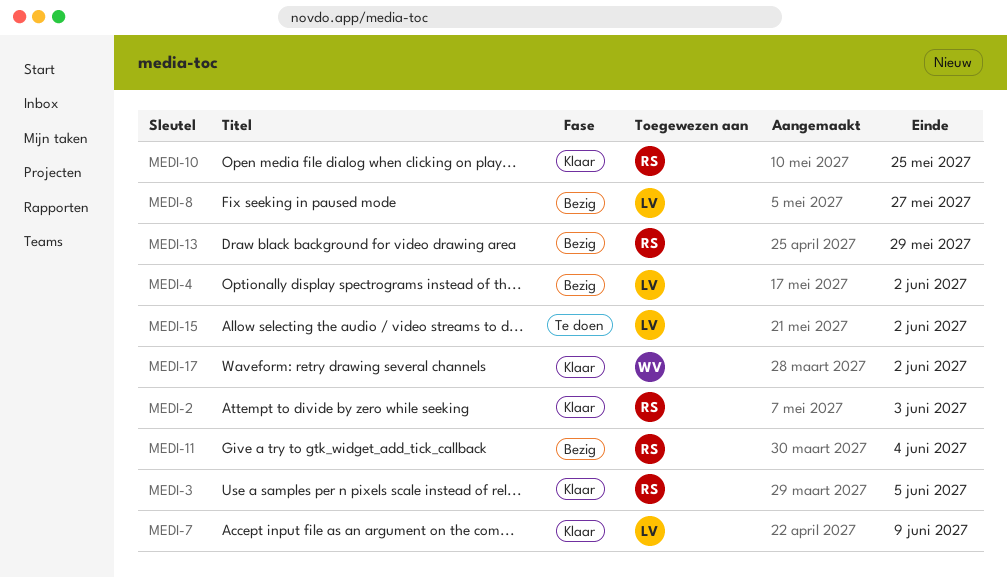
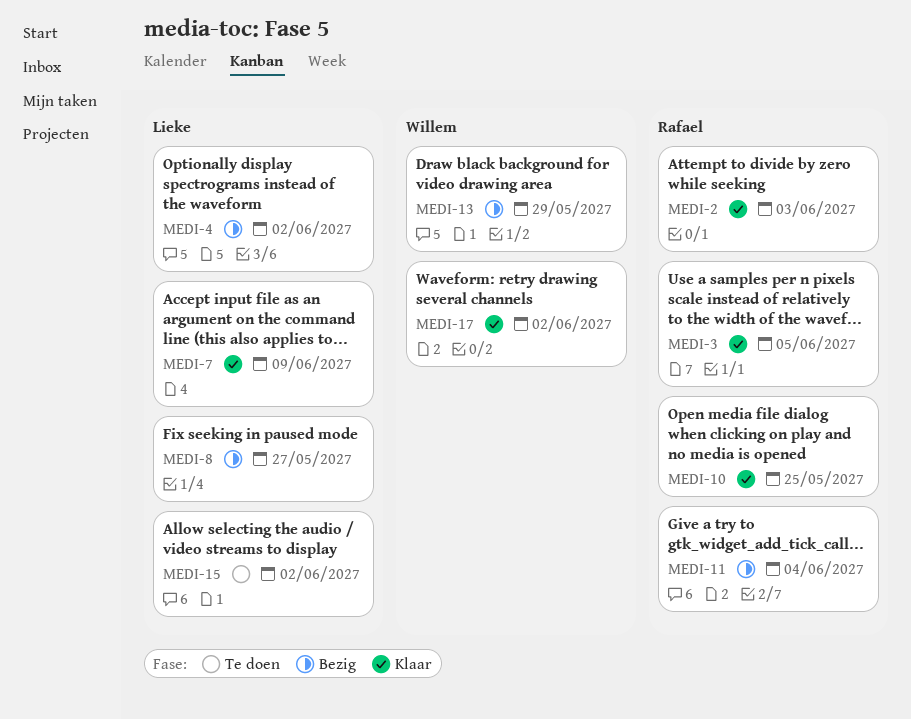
MEDI-13, owner: Rafael -> Willem

